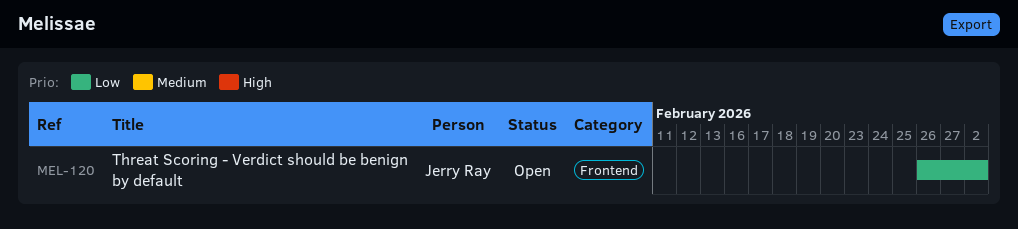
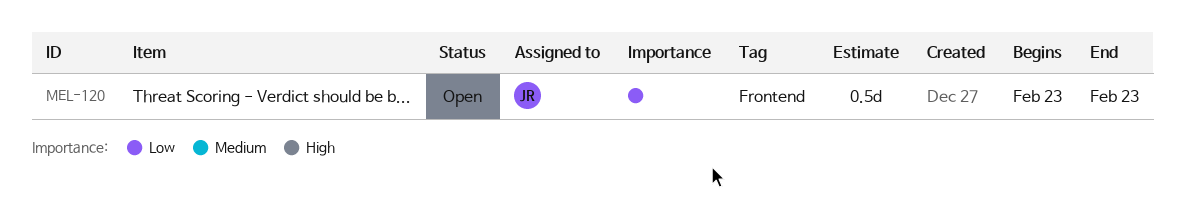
MEL-120, start: Feb 26 -> Feb 23
MEL-120, due: Mar 2 -> Feb 23

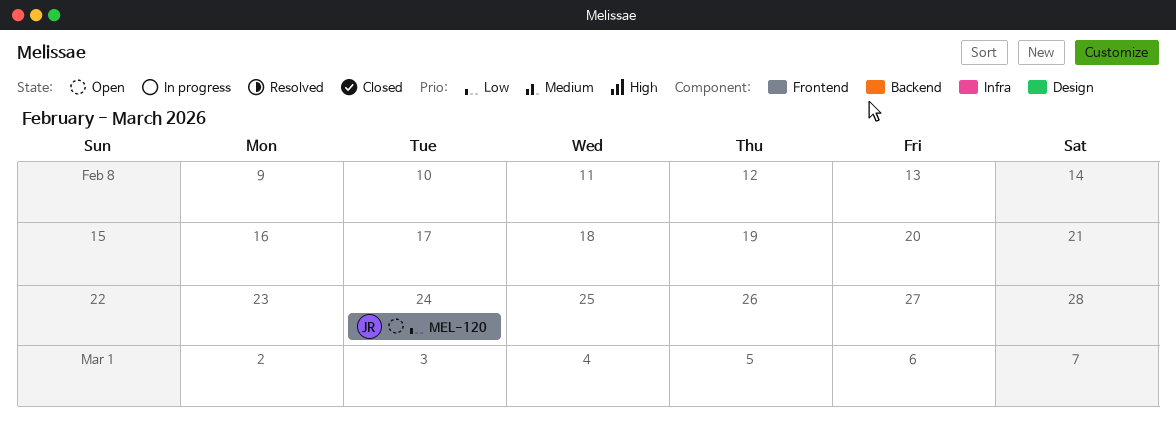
MEL-120, start: Feb 23 -> Feb 24
MEL-120, due: Feb 23 -> Feb 24

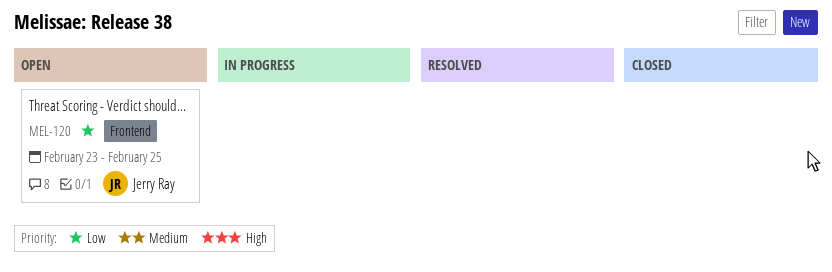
MEL-120, start: Feb 24 -> Feb 23
MEL-120, due: Feb 24 -> Feb 25

